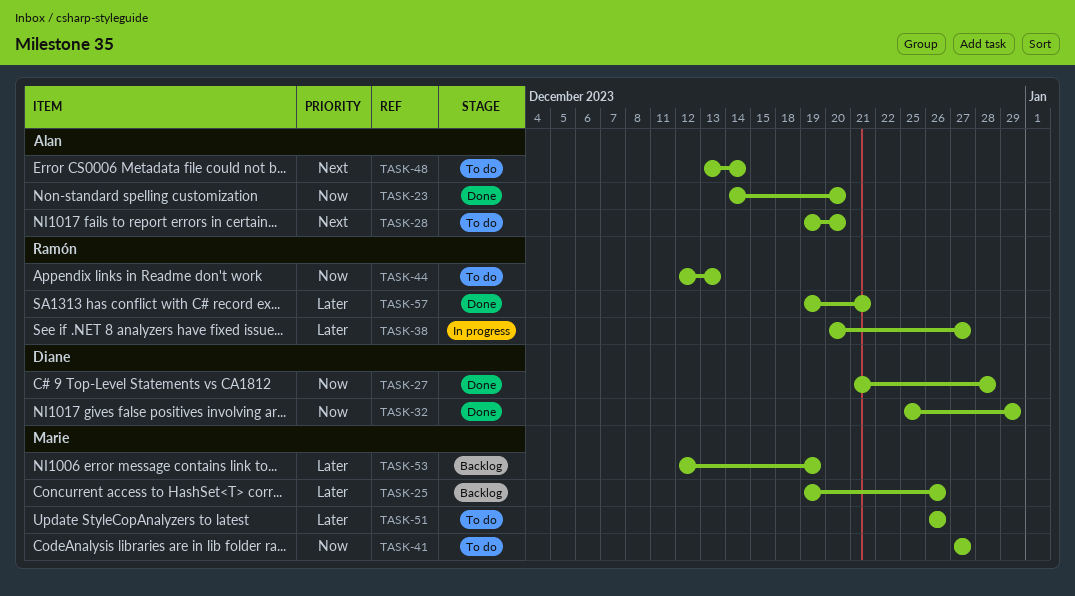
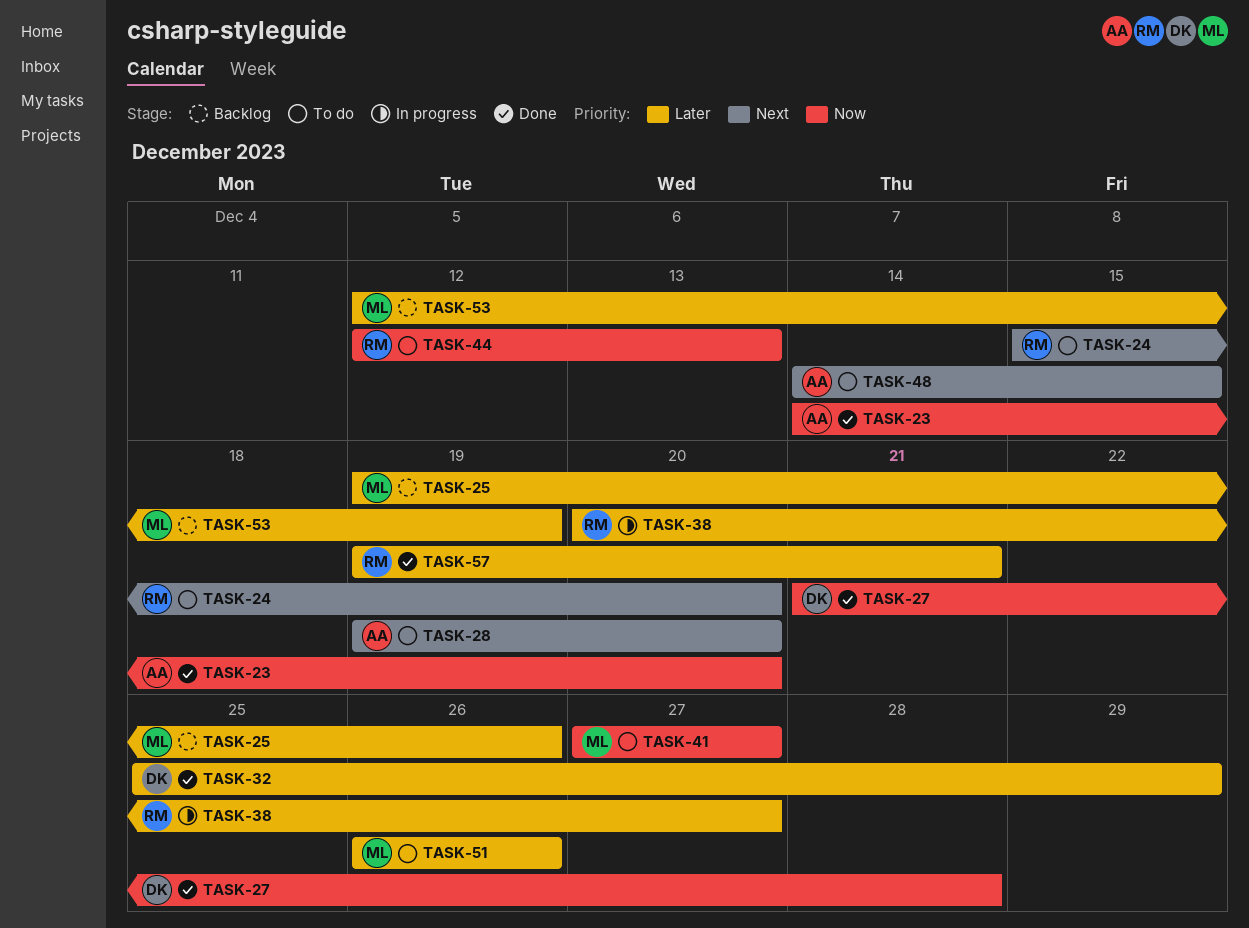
TASK-24: none -> present
TASK-32, priority: Now -> Later
TASK-48, start: Dec 13 -> Dec 14
TASK-48, due: Dec 14 -> Dec 15

